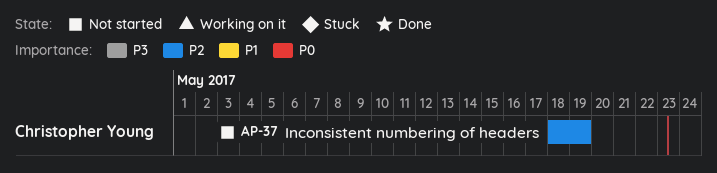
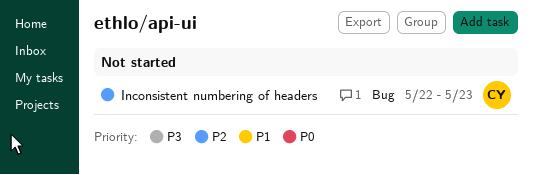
Inconsistent numbering of headers, start: May 18 -> May 22
Inconsistent numbering of headers, due: May 19 -> May 23

